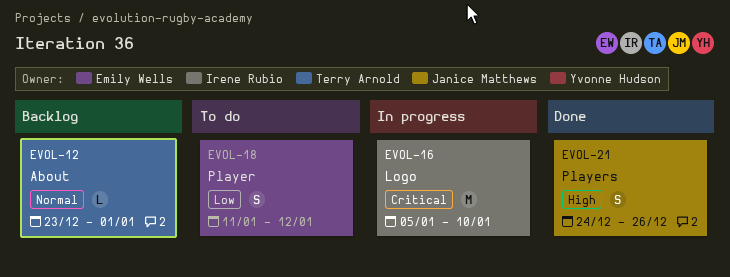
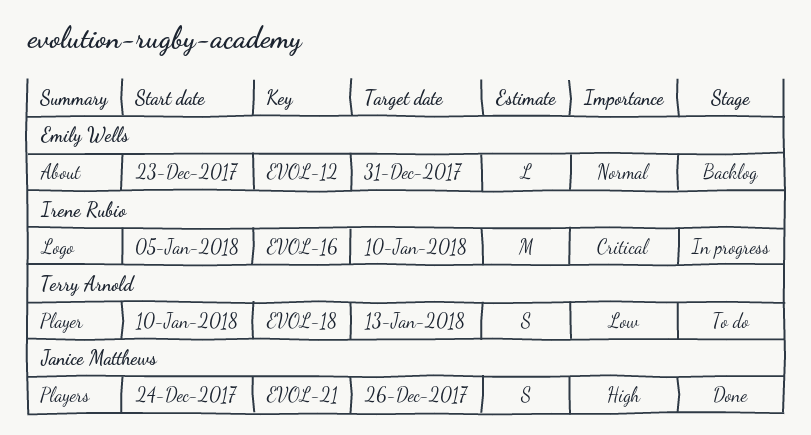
EVOL-12, owner: Terry Arnold -> Emily Wells
EVOL-12, due: Jan 1 -> Dec 31
EVOL-18, owner: Emily Wells -> Terry Arnold
EVOL-18, start: Jan 11 -> Jan 10
EVOL-18, due: Jan 12 -> Jan 13

